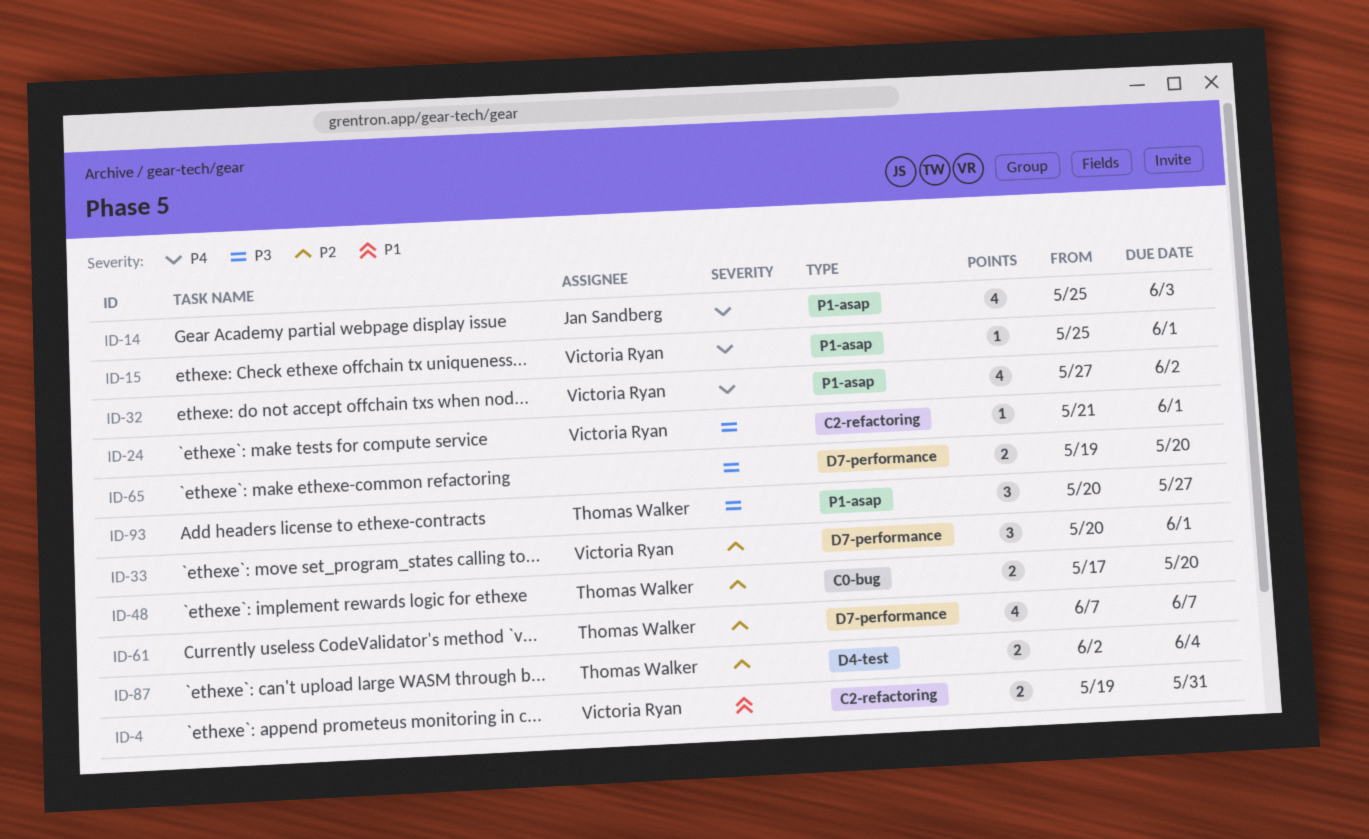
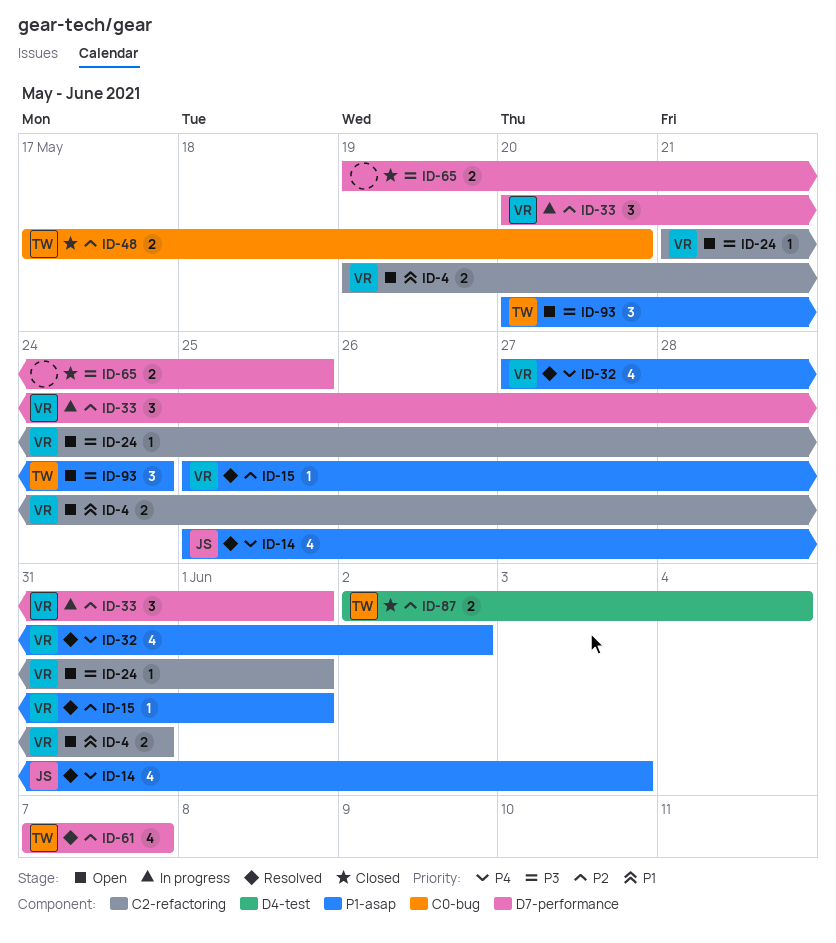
ID-15, priority: P4 -> P2
ID-65, due: May 20 -> May 25
ID-93, due: May 27 -> May 24

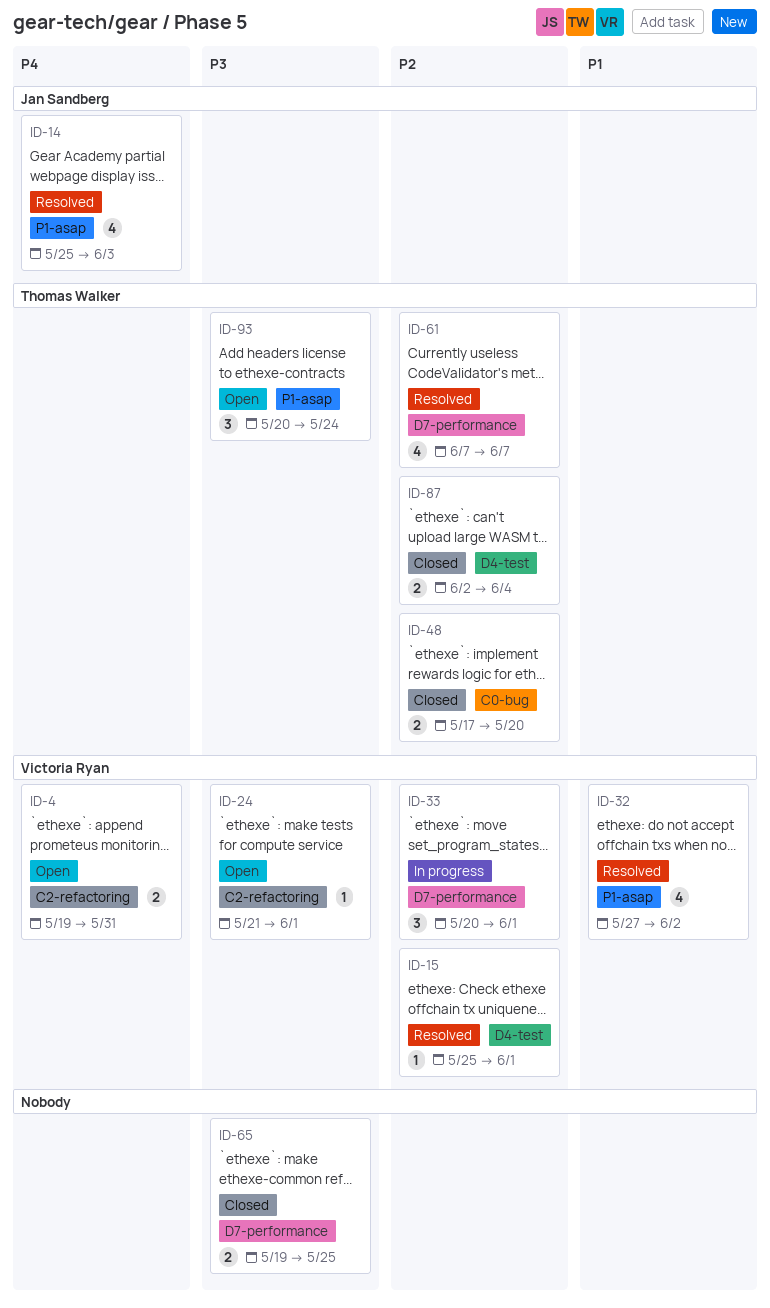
ID-4, priority: P1 -> P4
ID-15, label: P1-asap -> D4-test
ID-32, priority: P4 -> P1

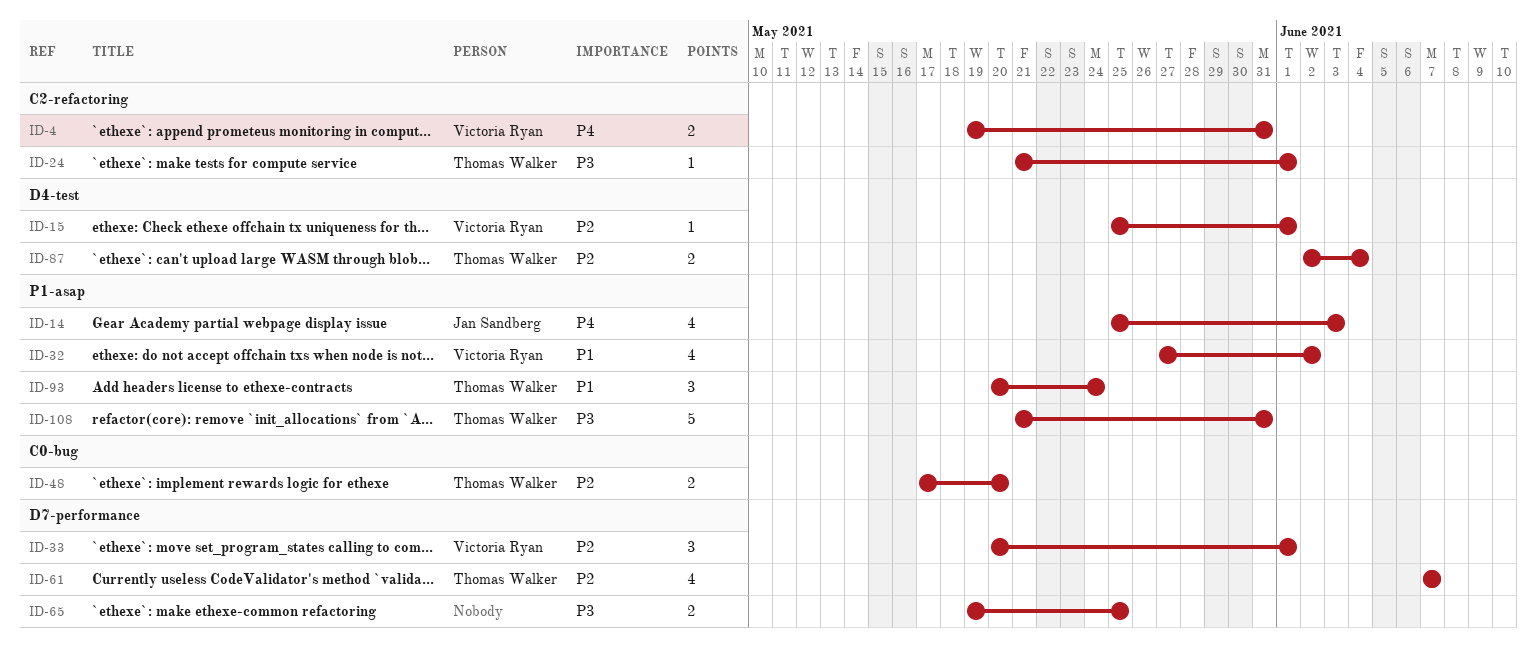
ID-24, owner: Victoria Ryan -> Thomas Walker
ID-93, priority: P3 -> P1
ID-108: none -> present

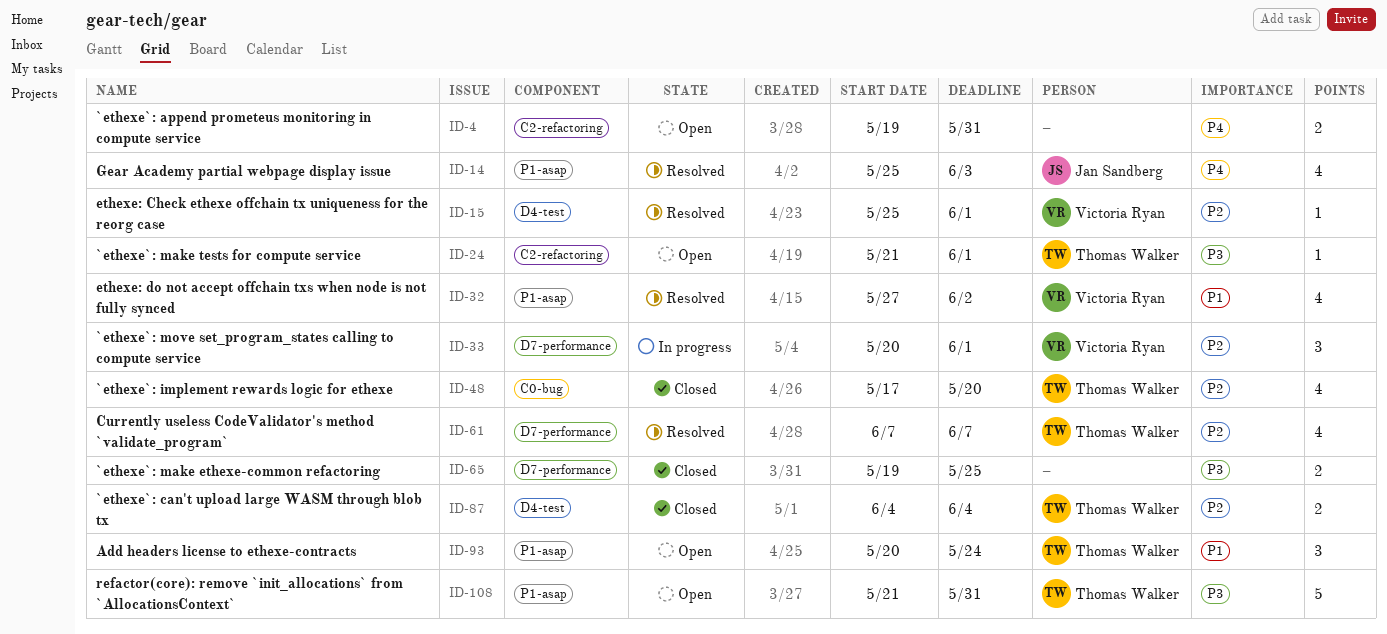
ID-4, owner: Victoria Ryan -> none
ID-48, estimate: 2 -> 4
ID-87, start: Jun 2 -> Jun 4

